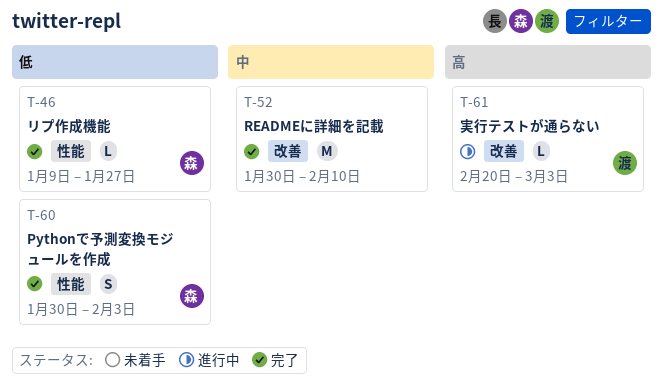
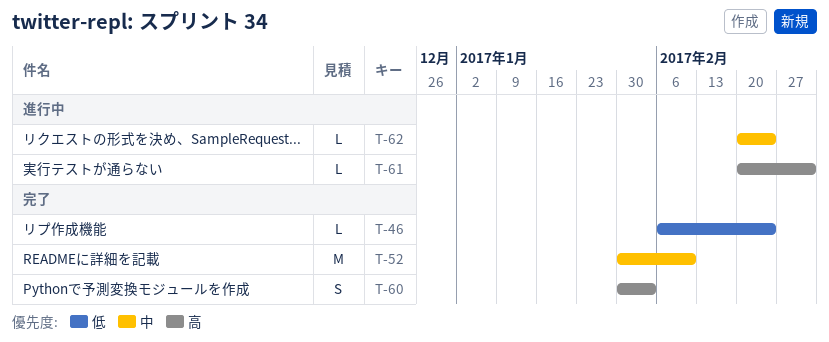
T-46, start: Jan 9 -> Feb 6
T-46, due: Jan 27 -> Feb 24
T-60, priority: 低 -> 高
T-62: none -> present

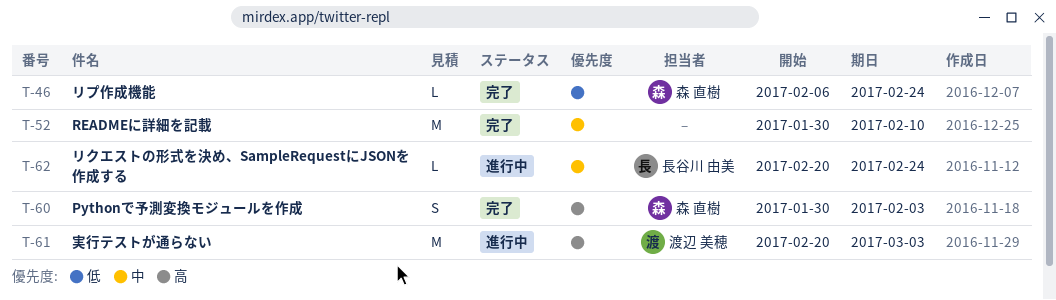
T-61, estimate: L -> M

